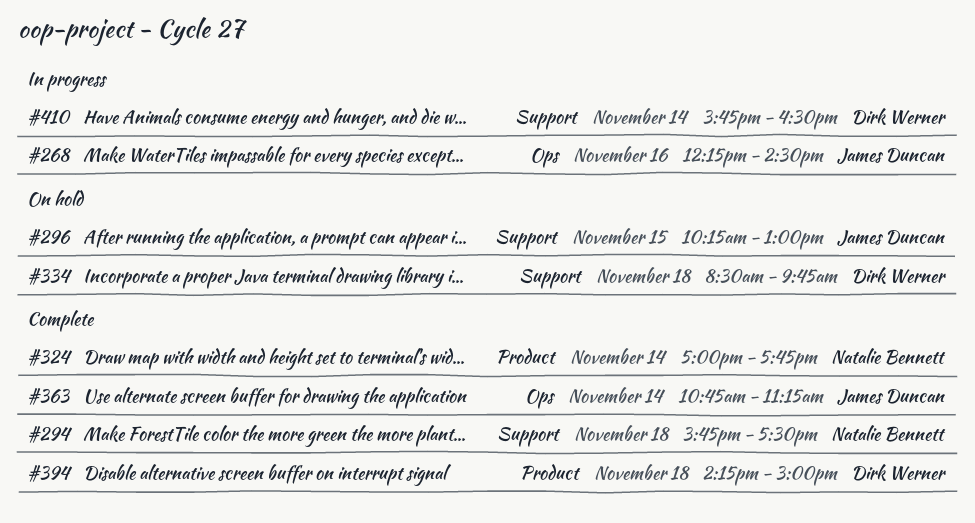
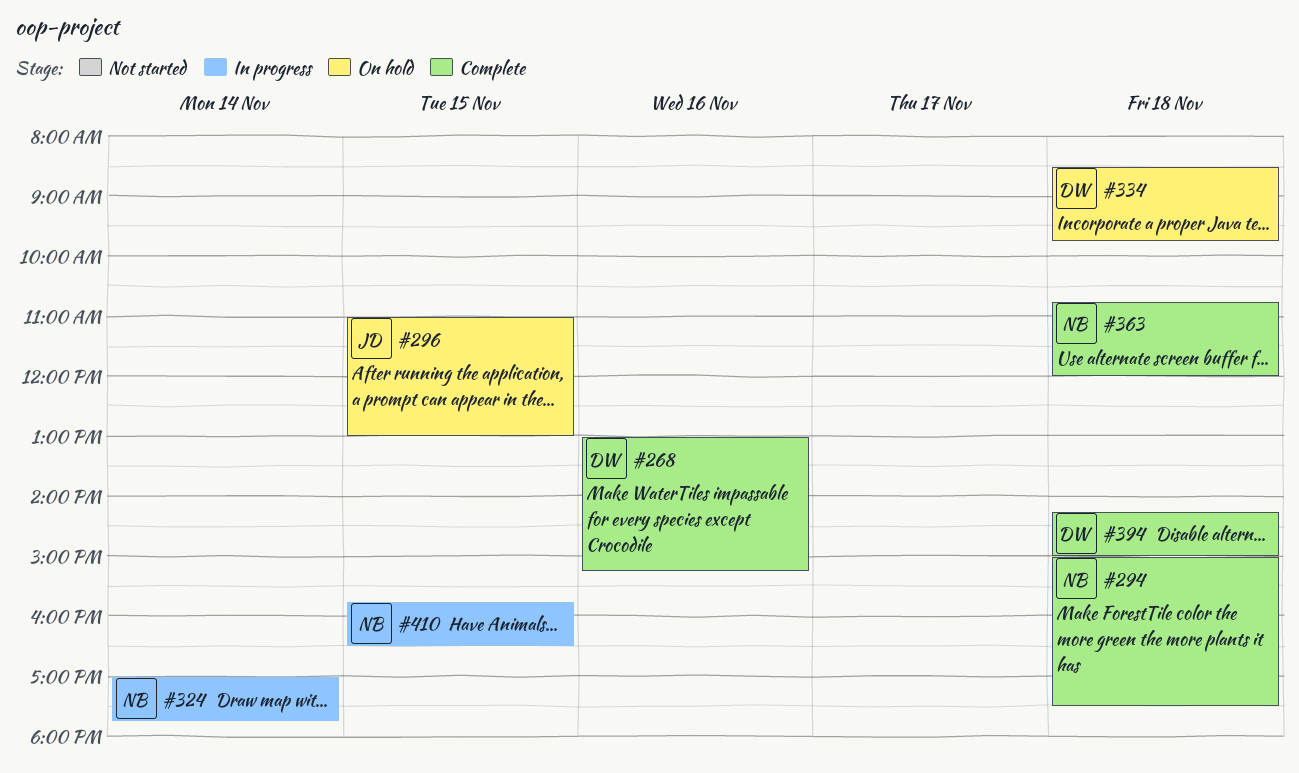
#268, status: In progress -> Complete
#268, owner: James Duncan -> Dirk Werner
#268, begins: 12:15 -> 13:00
#268, ends: 14:30 -> 15:15
#294, begins: 15:45 -> 15:00
#296, begins: 10:15 -> 11:00
#324, status: Complete -> In progress
#363, owner: James Duncan -> Natalie Bennett
#363, day: Nov 14 -> Nov 18
#363, ends: 11:15 -> 12:00
#410, owner: Dirk Werner -> Natalie Bennett
#410, day: Nov 14 -> Nov 15

